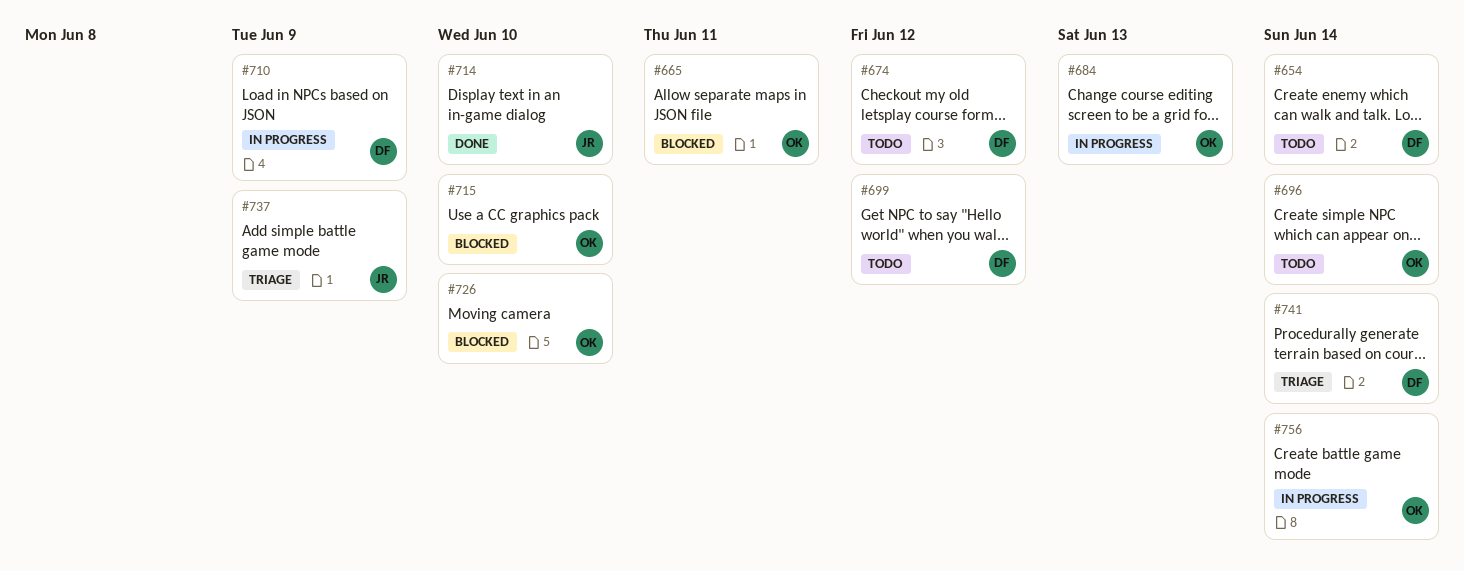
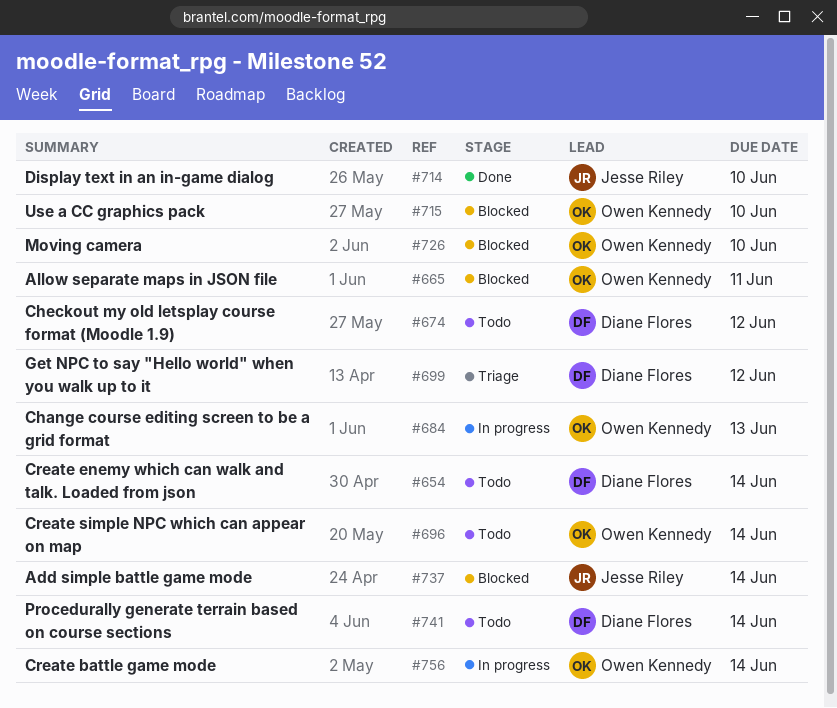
#699, status: Todo -> Triage
#710: present -> none
#737, status: Triage -> Blocked
#737, due: Jun 9 -> Jun 14
#741, status: Triage -> Todo

